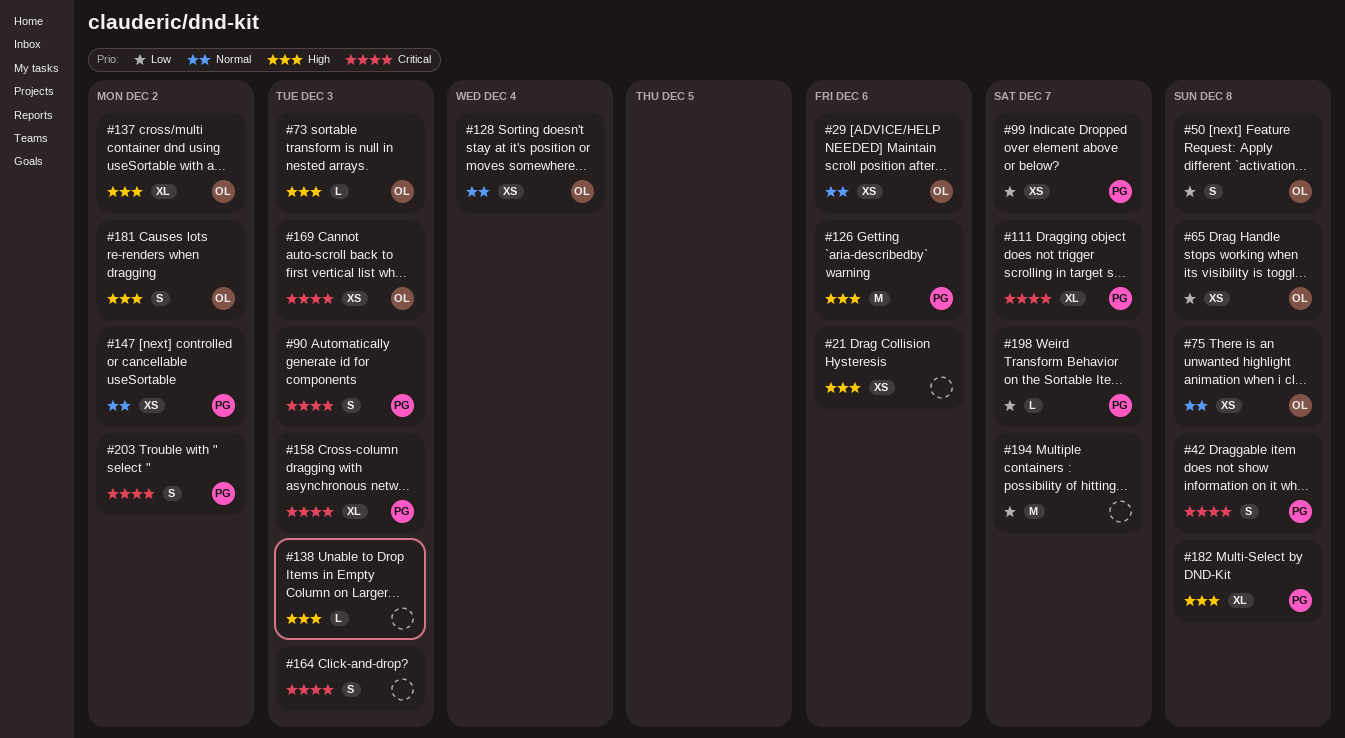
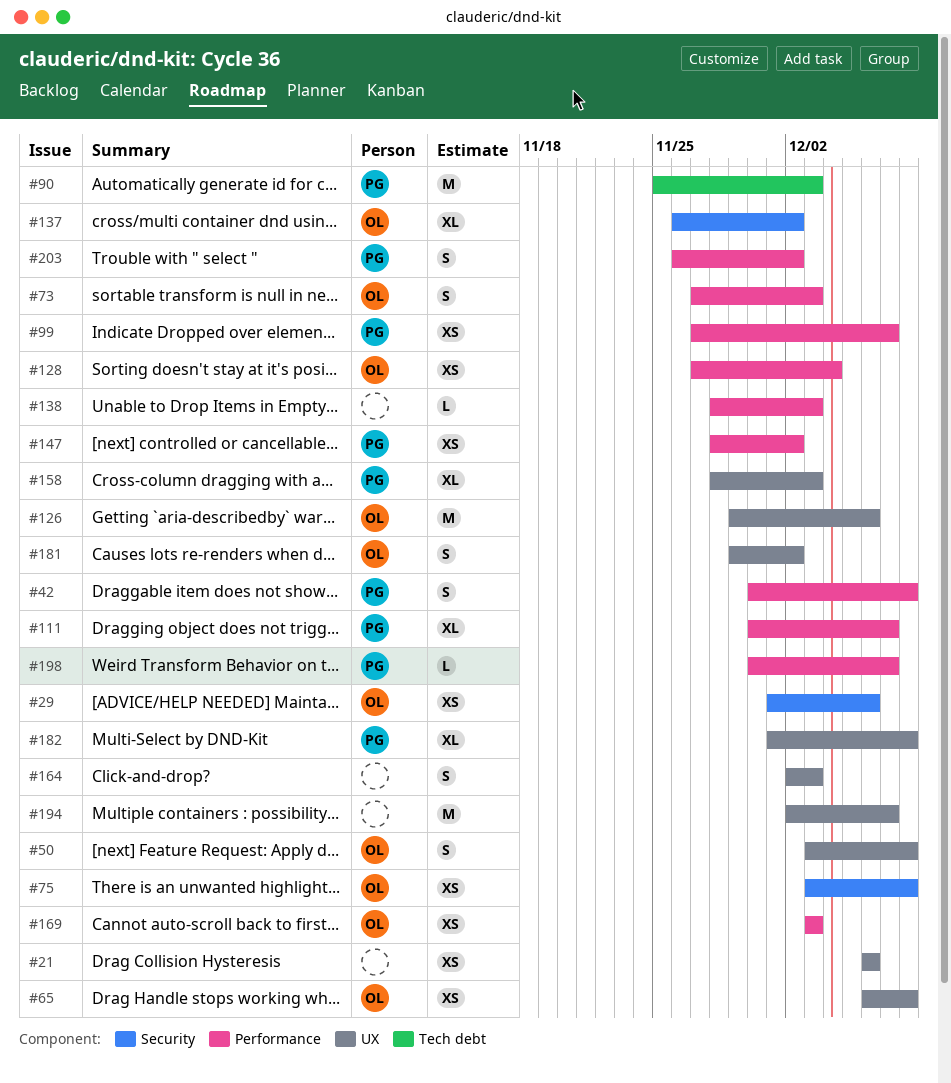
#73, estimate: L -> S
#90, estimate: S -> M
#126, owner: PG -> OL

